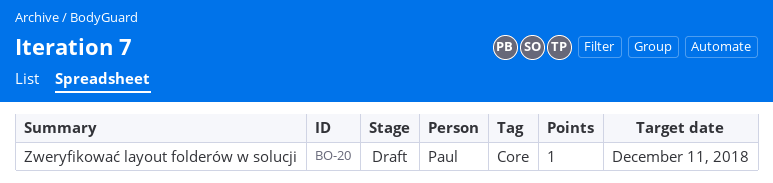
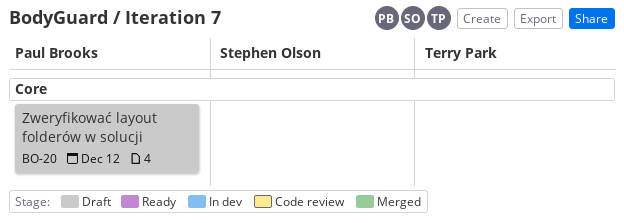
BO-20, due: Dec 11 -> Dec 12

